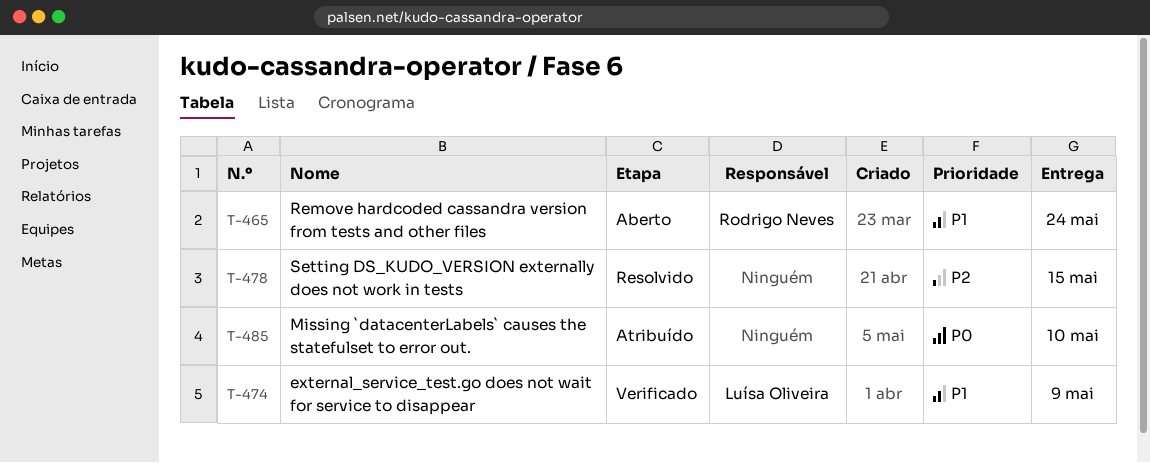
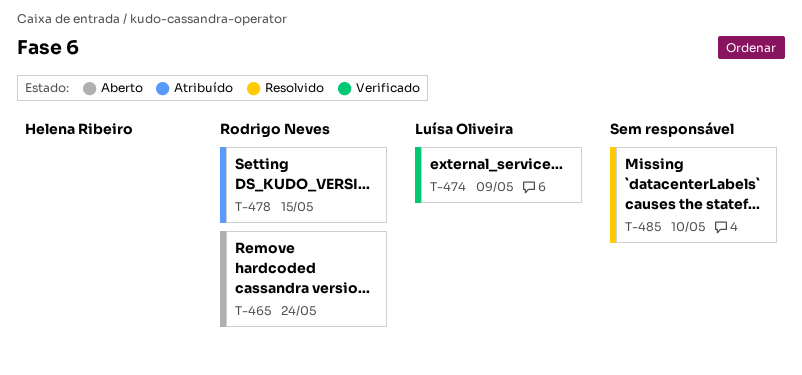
T-478, status: Resolvido -> Atribuído
T-478, owner: none -> Rodrigo Neves
T-485, status: Atribuído -> Resolvido

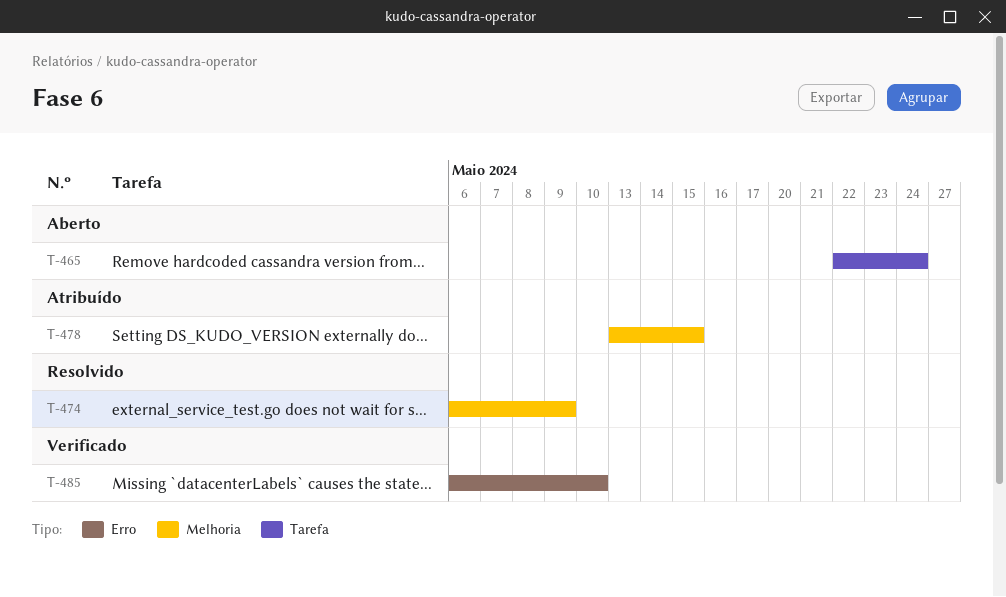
T-474, status: Verificado -> Resolvido
T-485, status: Resolvido -> Verificado

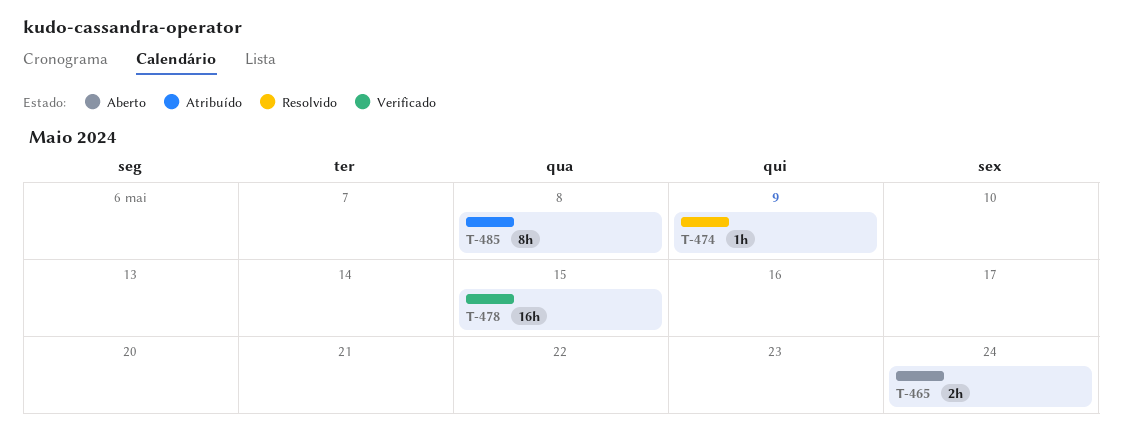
T-478, status: Atribuído -> Verificado
T-485, status: Verificado -> Atribuído
T-485, due: May 10 -> May 8

